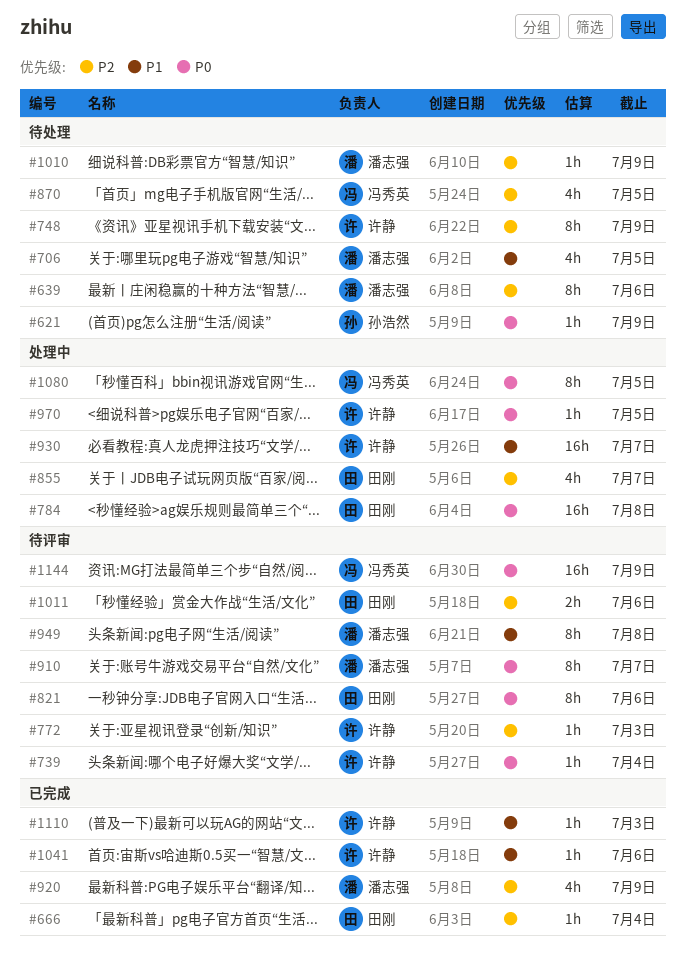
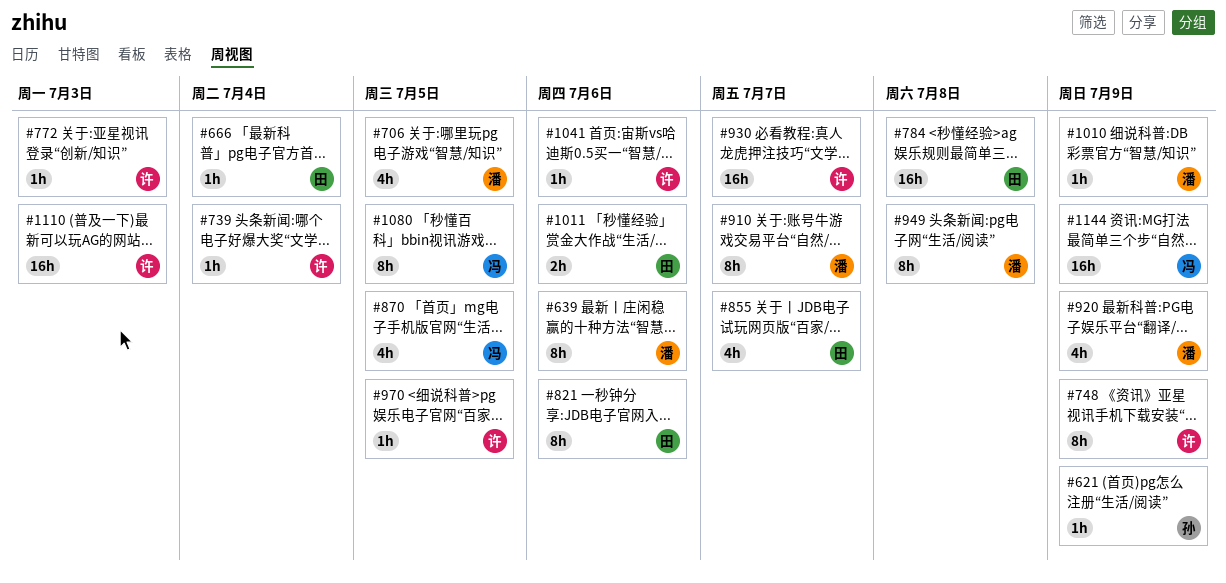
#1110, estimate: 1h -> 16h

